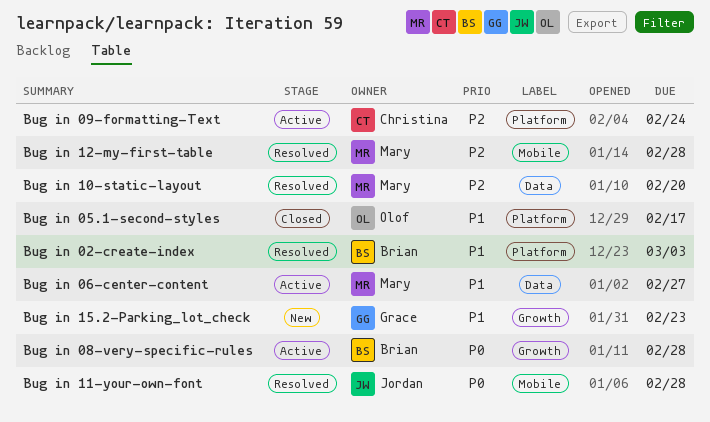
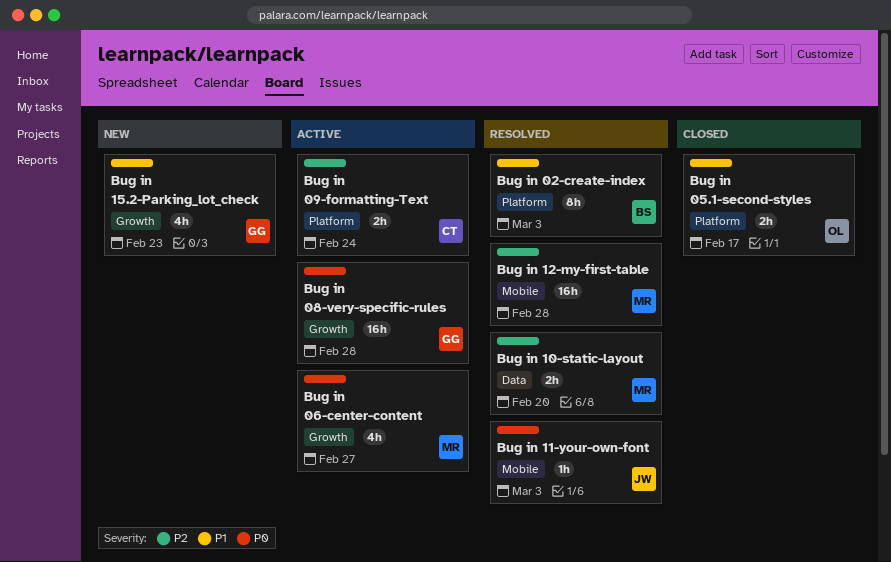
Bug in 06-center-content, priority: P1 -> P0
Bug in 06-center-content, label: Data -> Growth
Bug in 08-very-specific-rules, owner: Brian -> Grace
Bug in 11-your-own-font, due: Feb 28 -> Mar 3

